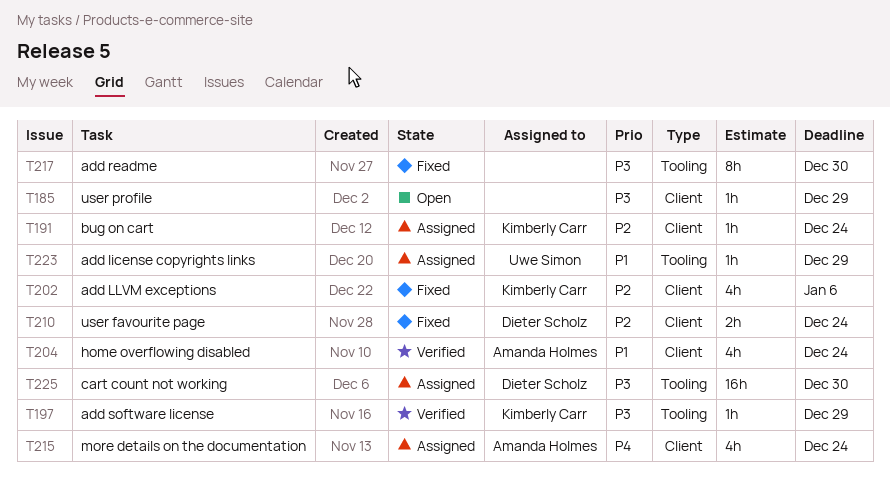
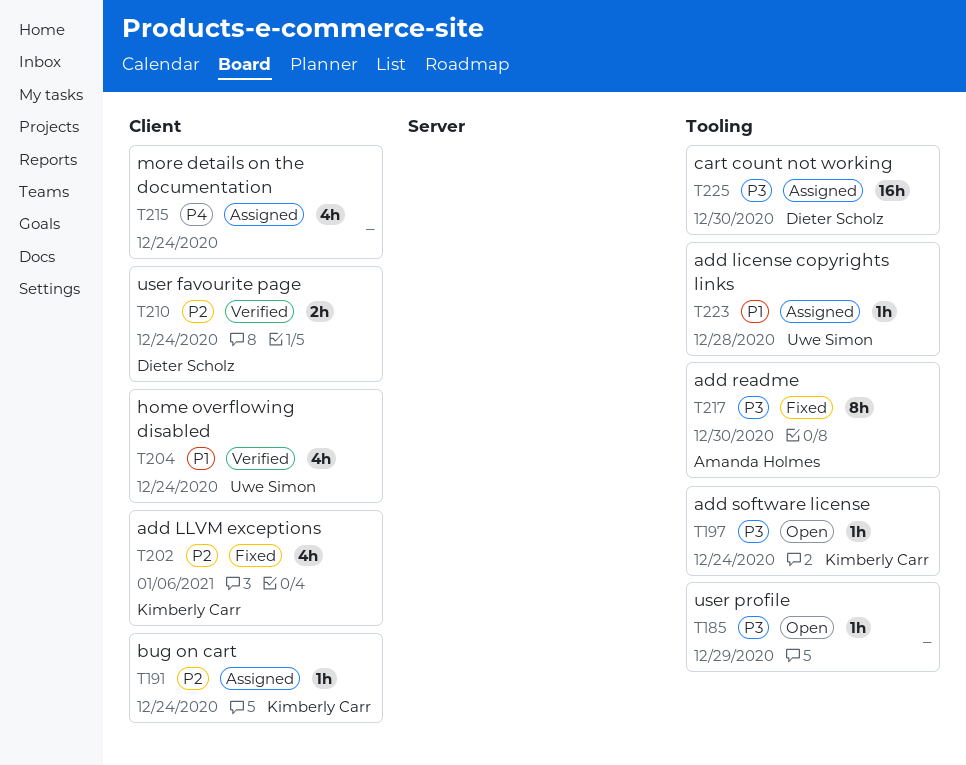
T185, label: Client -> Tooling
T197, status: Verified -> Open
T197, due: Dec 29 -> Dec 24
T204, owner: Amanda Holmes -> Uwe Simon
T210, status: Fixed -> Verified
T215, owner: Amanda Holmes -> none
T217, owner: none -> Amanda Holmes
T223, due: Dec 29 -> Dec 28

